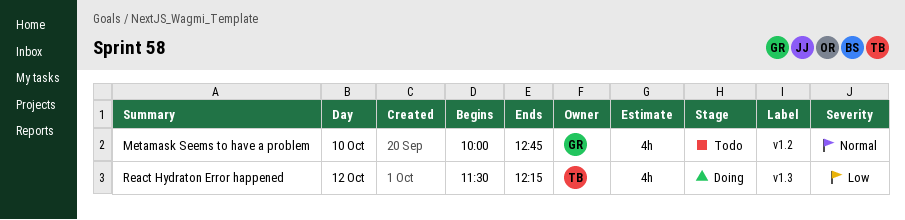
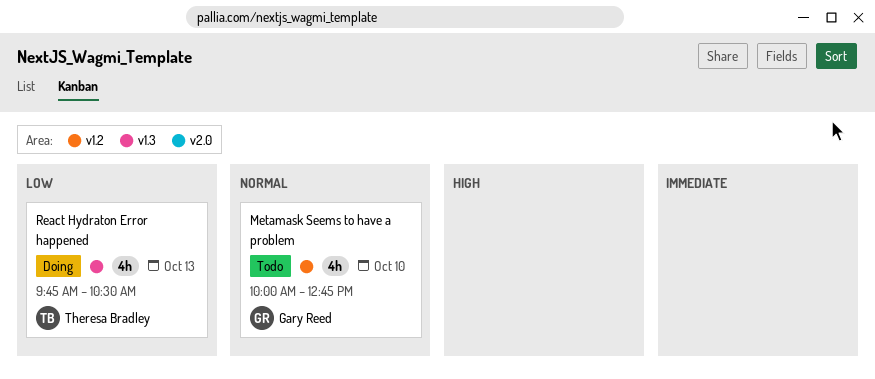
React Hydraton Error happened, day: Oct 12 -> Oct 13
React Hydraton Error happened, begins: 11:30 -> 09:45
React Hydraton Error happened, ends: 12:15 -> 10:30

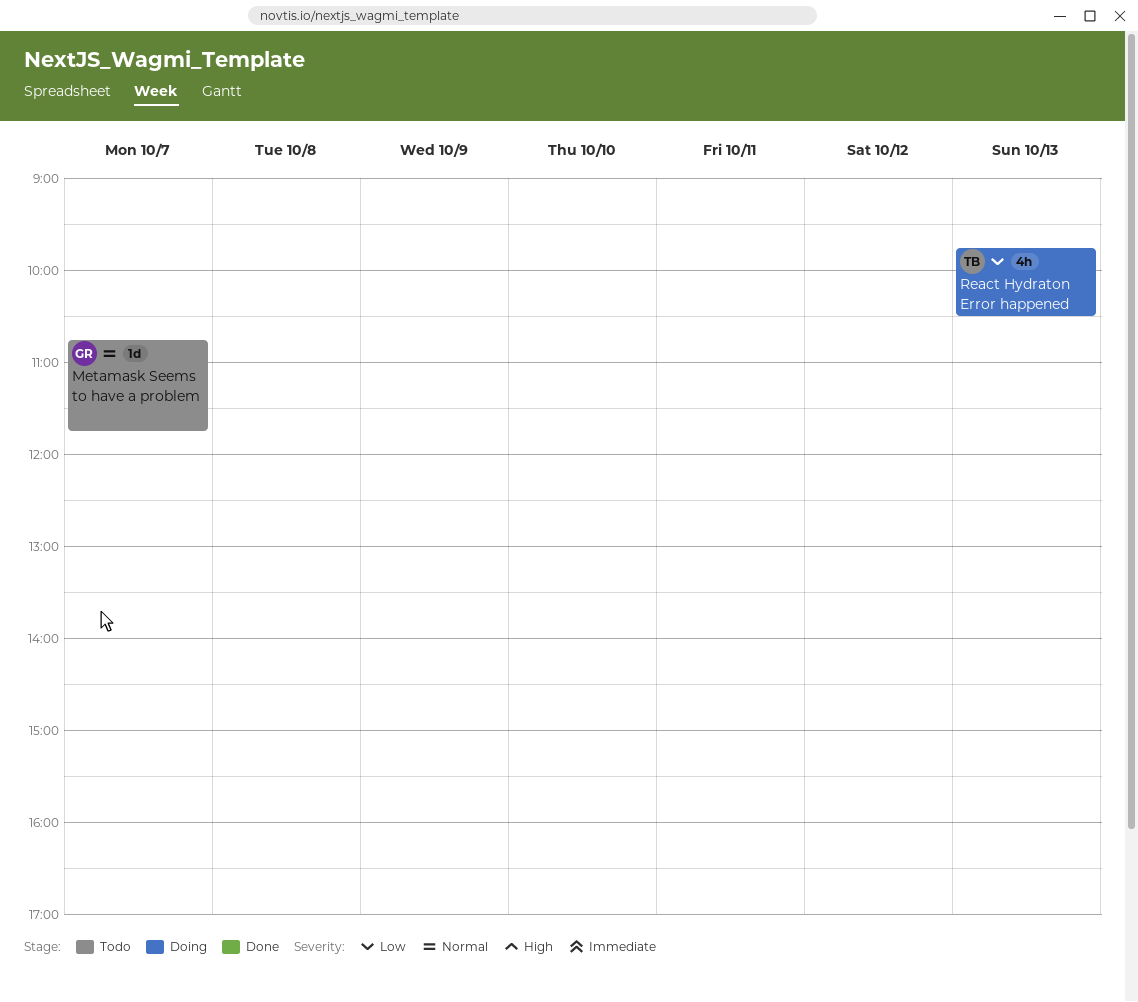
Metamask Seems to have a problem, estimate: 4h -> 1d
Metamask Seems to have a problem, day: Oct 10 -> Oct 7
Metamask Seems to have a problem, begins: 10:00 -> 10:45
Metamask Seems to have a problem, ends: 12:45 -> 11:45

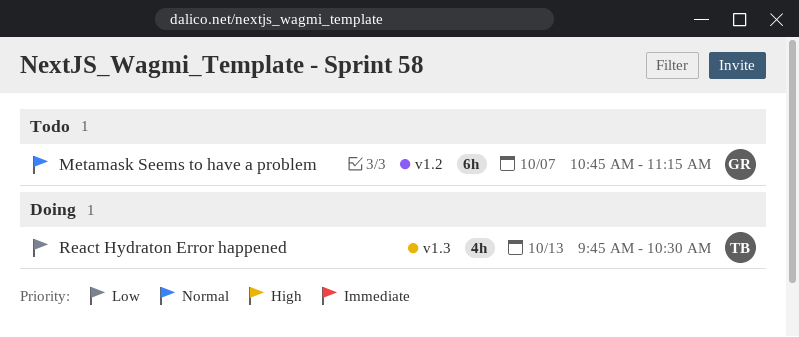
Metamask Seems to have a problem, estimate: 1d -> 6h
Metamask Seems to have a problem, ends: 11:45 -> 11:15

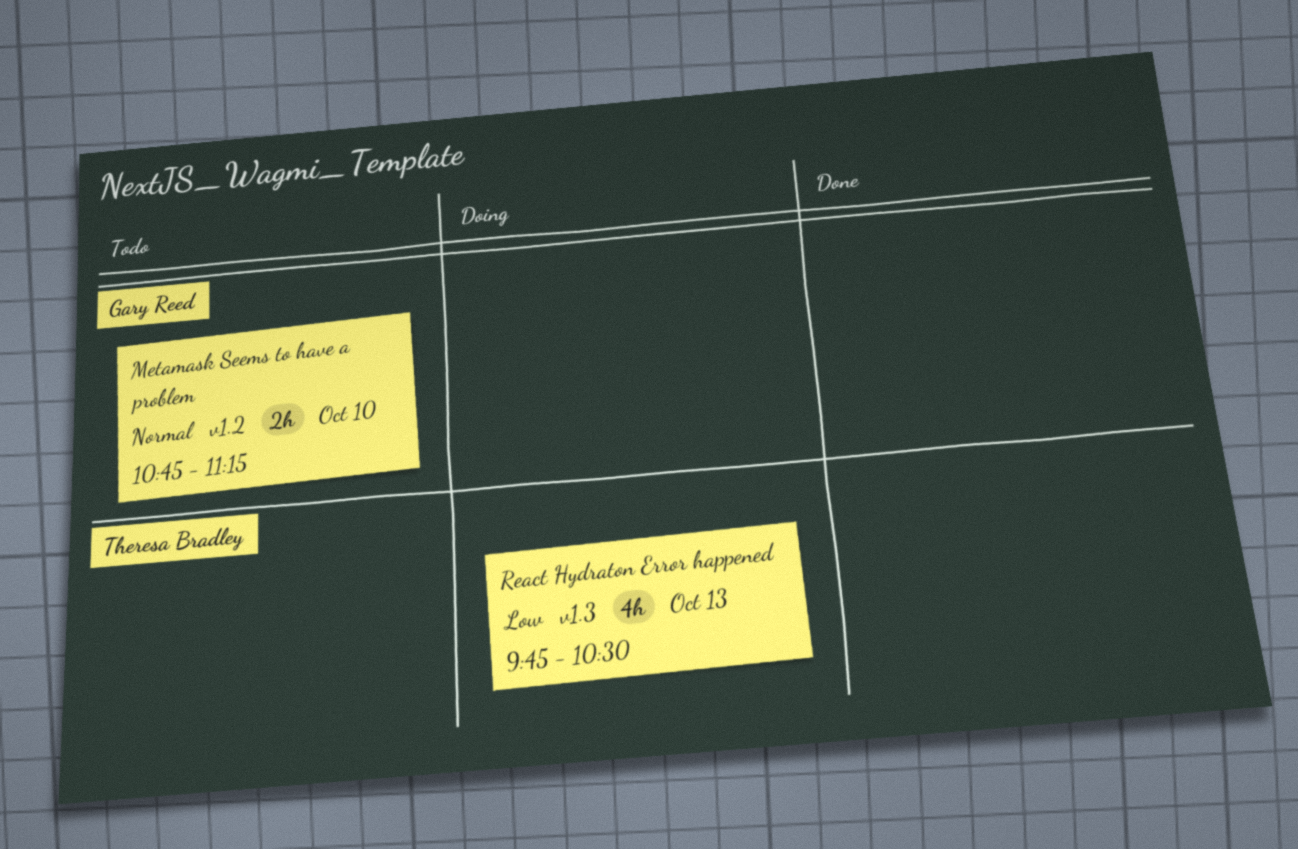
Metamask Seems to have a problem, estimate: 6h -> 2h
Metamask Seems to have a problem, day: Oct 7 -> Oct 10

